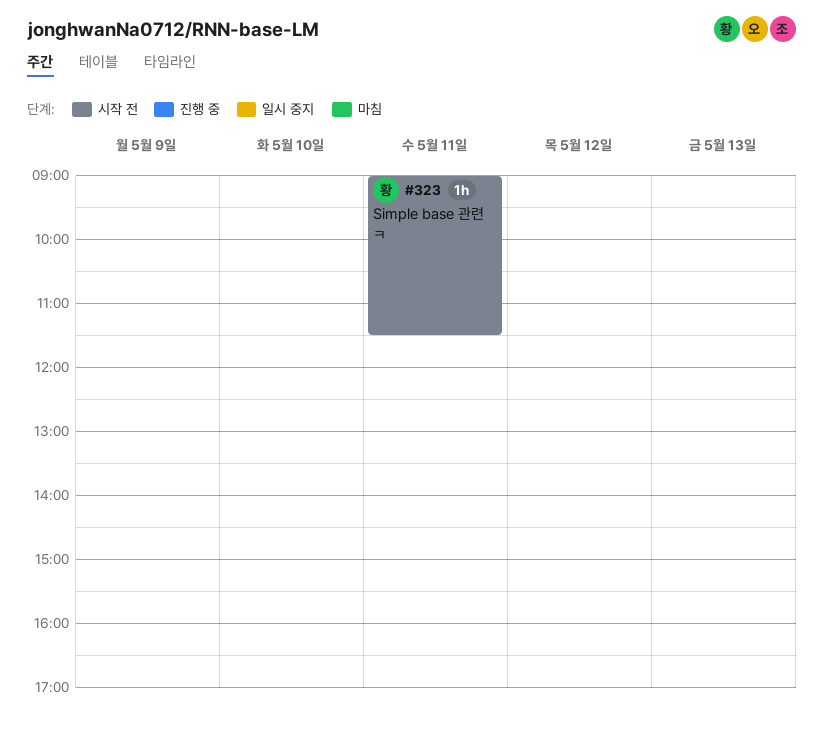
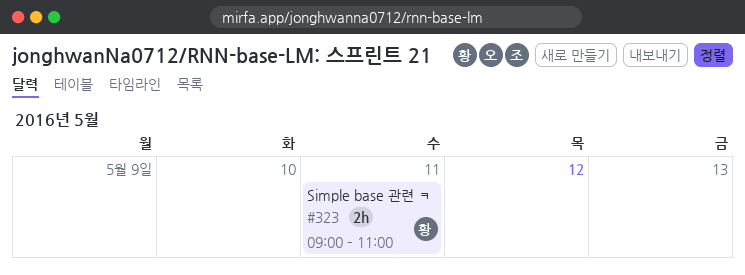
#323, estimate: 1h -> 2h
#323, ends: 11:30 -> 11:00

